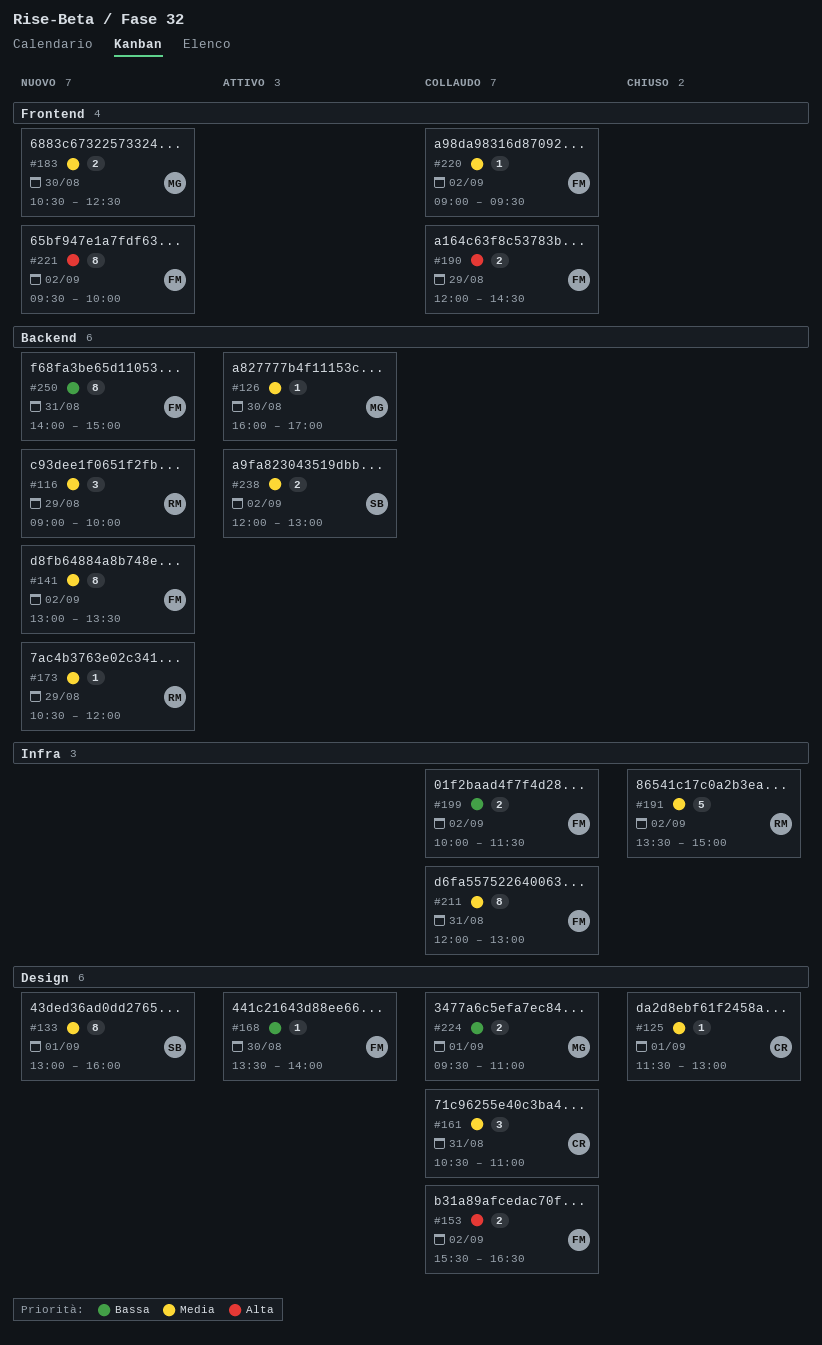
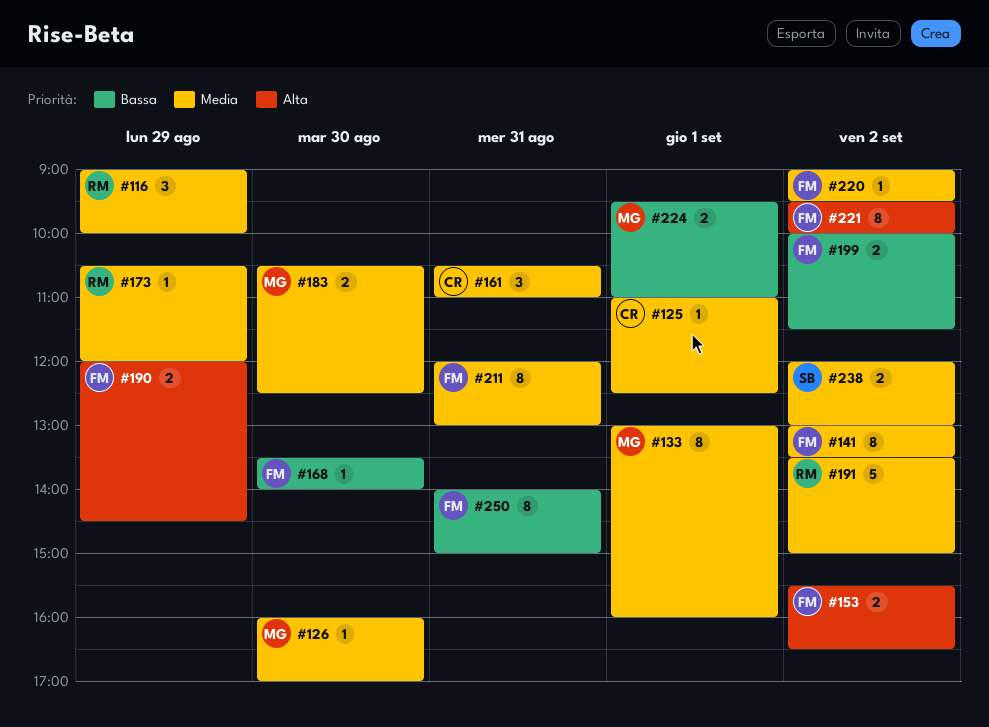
#125, begins: 11:30 -> 11:00
#125, ends: 13:00 -> 12:30
#133, owner: SB -> MG

